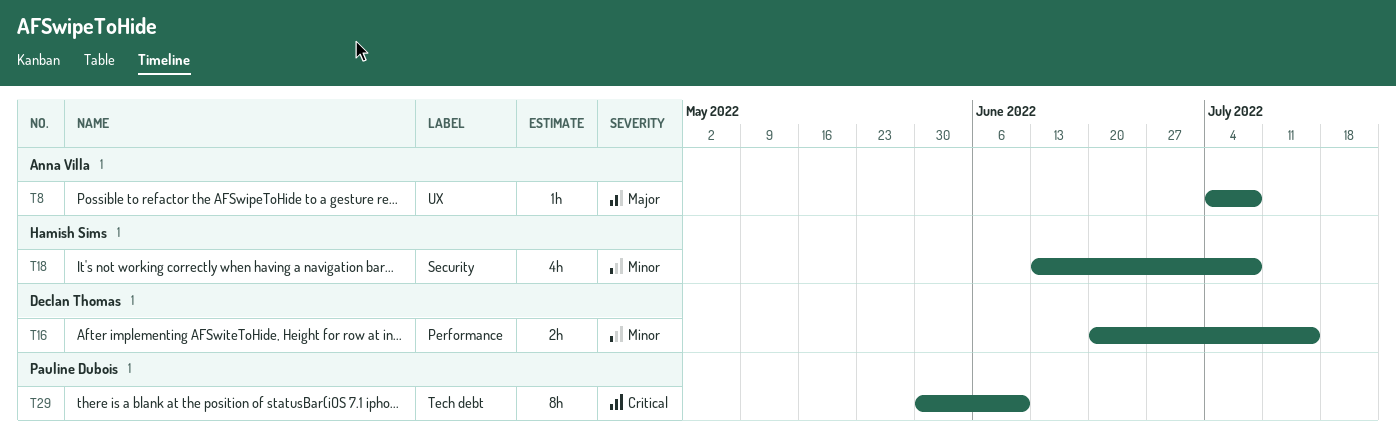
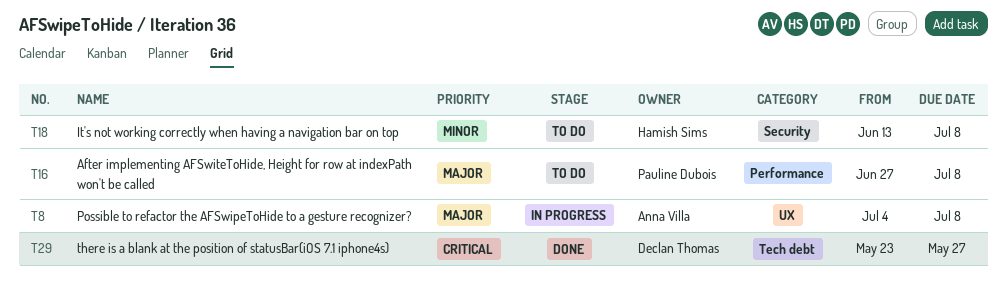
T16, owner: Declan Thomas -> Pauline Dubois
T16, priority: Minor -> Major
T16, start: Jun 20 -> Jun 27
T16, due: Jul 15 -> Jul 8
T29, owner: Pauline Dubois -> Declan Thomas
T29, start: May 30 -> May 23
T29, due: Jun 10 -> May 27

